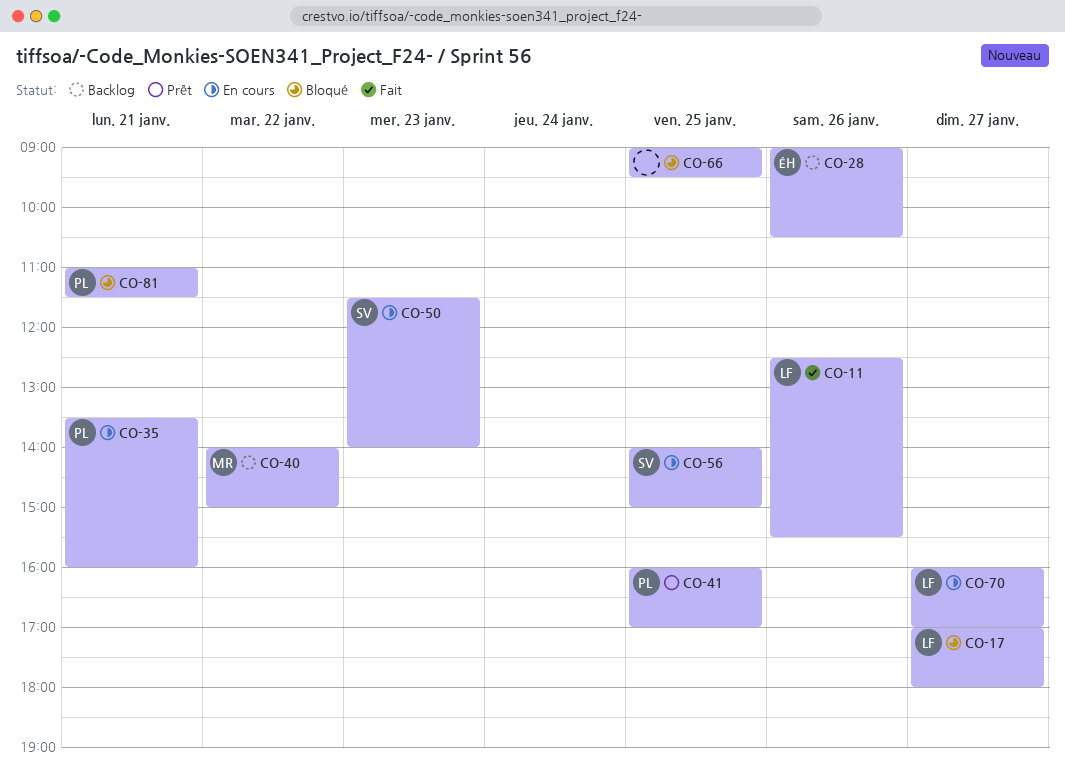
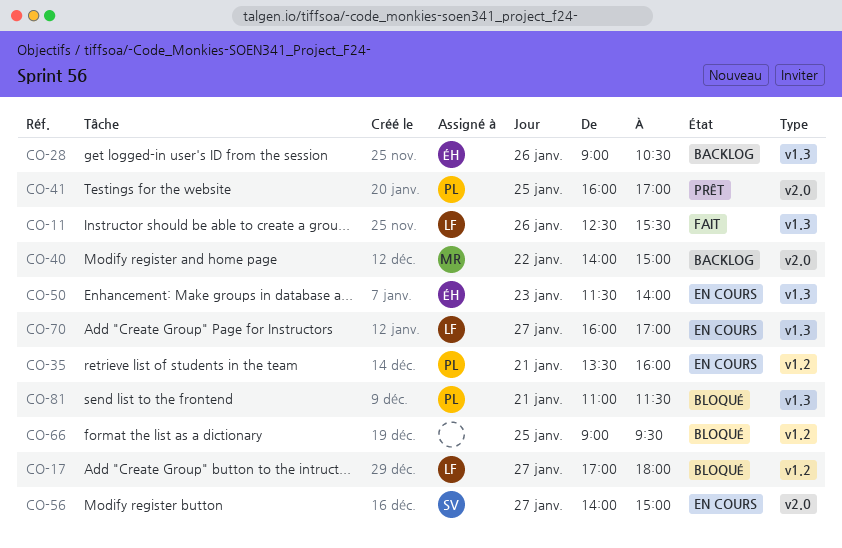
CO-50, owner: SV -> ÉH
CO-56, day: Jan 25 -> Jan 27

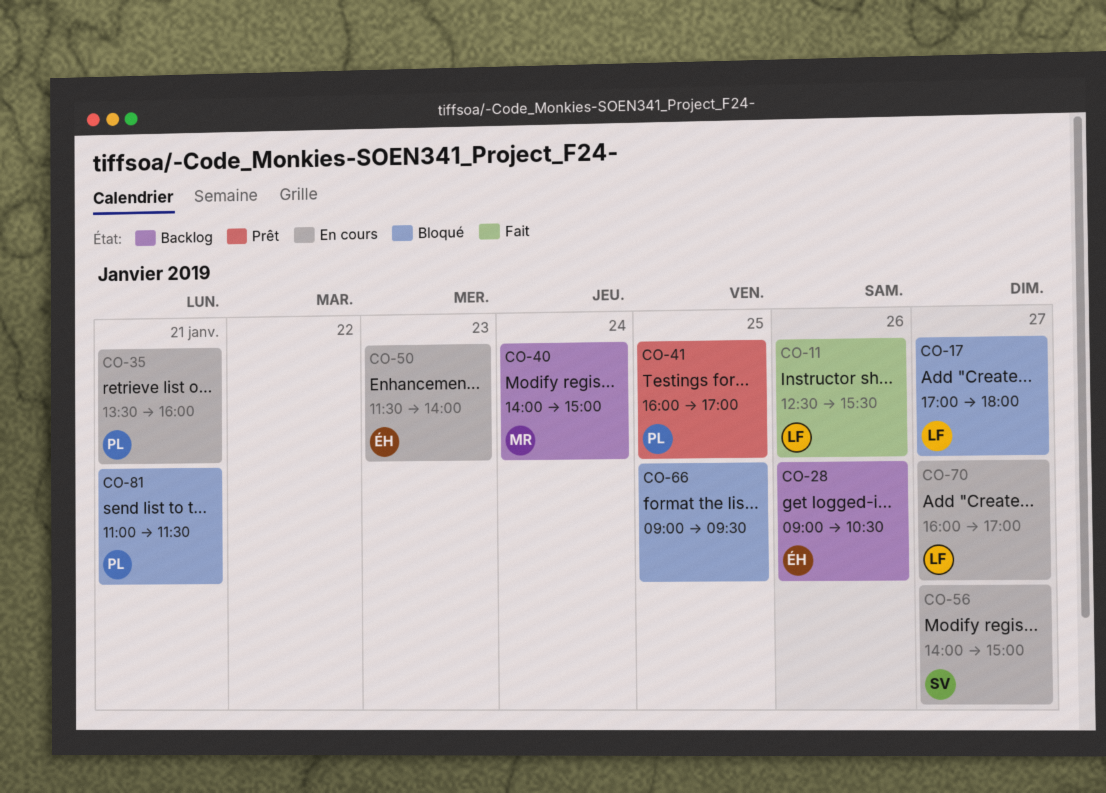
CO-40, day: Jan 22 -> Jan 24

